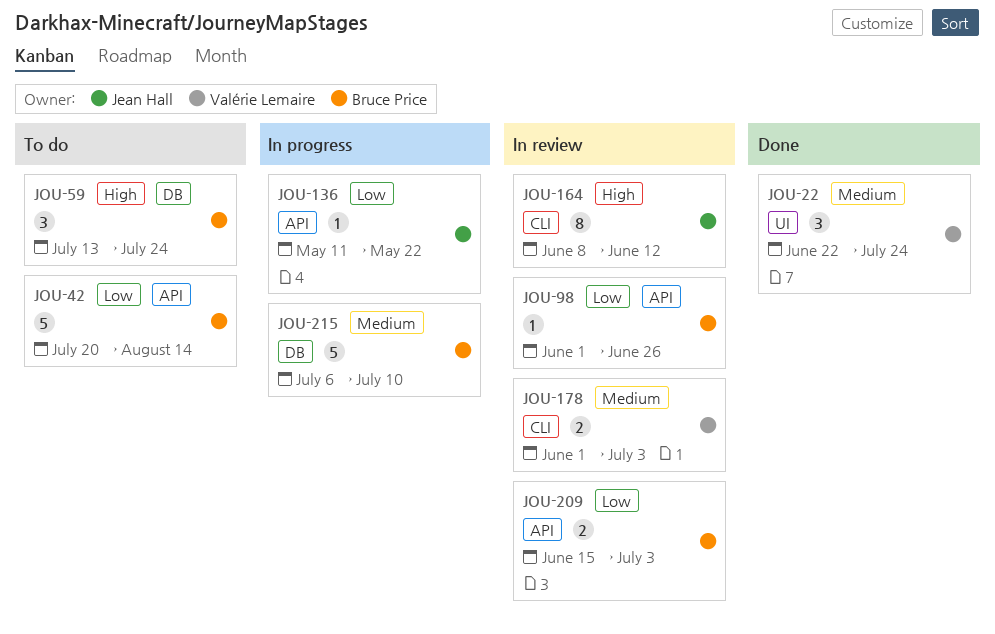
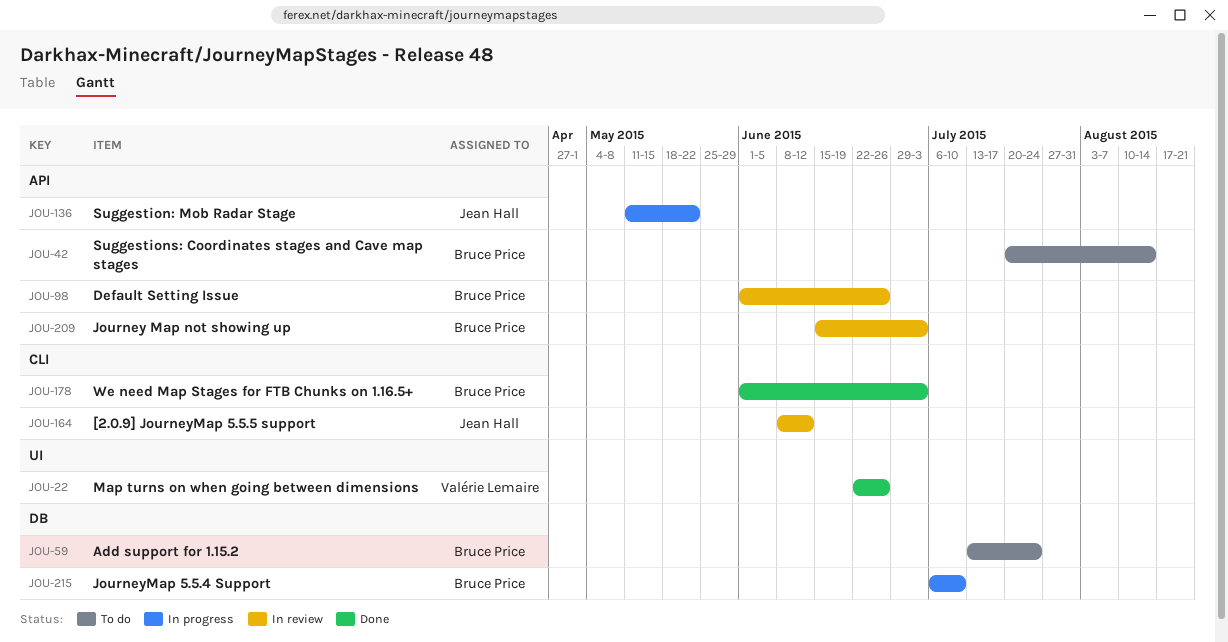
JOU-22, due: Jul 24 -> Jun 26
JOU-178, status: In review -> Done
JOU-178, owner: Valérie Lemaire -> Bruce Price

